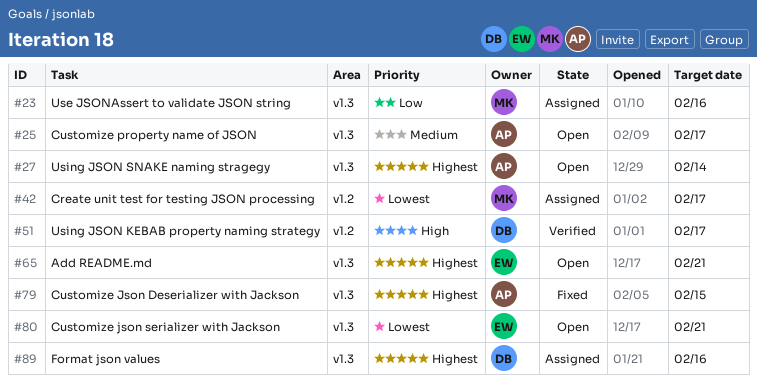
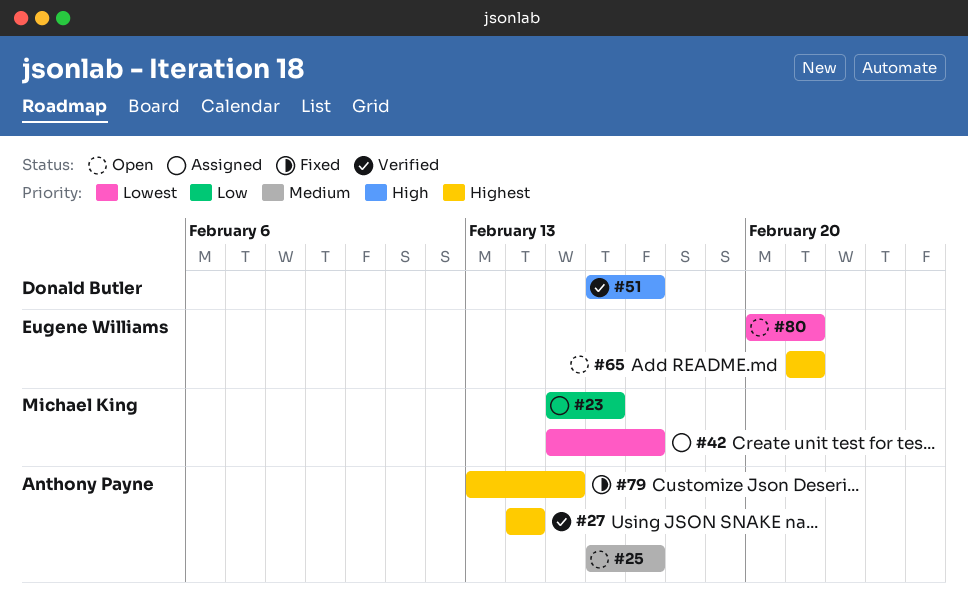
#27, status: Open -> Verified
#89: present -> none

